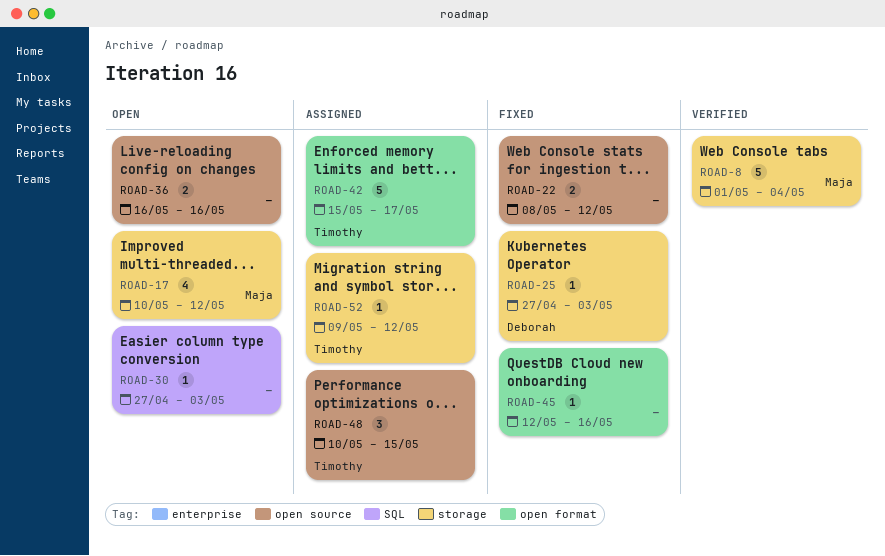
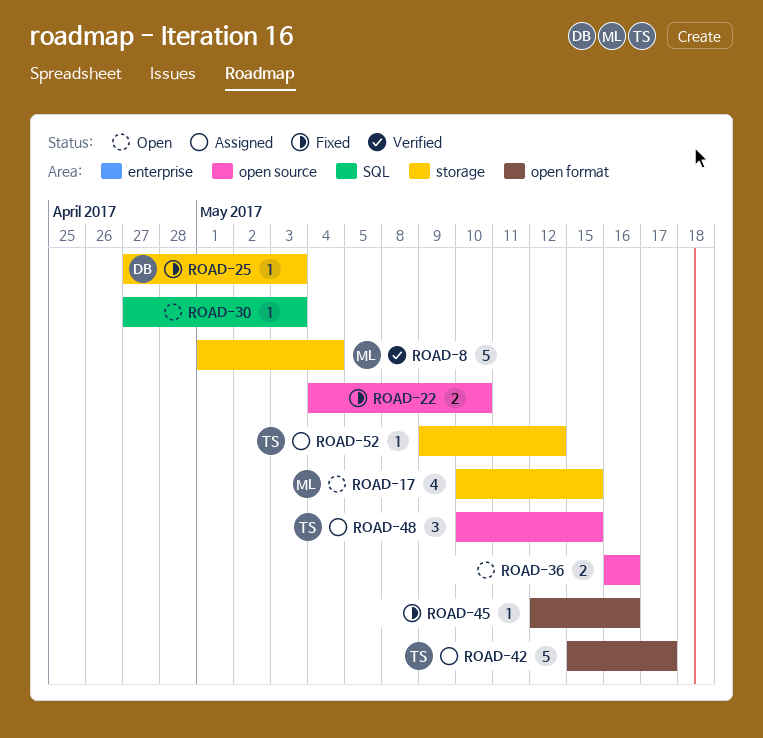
ROAD-17, due: May 12 -> May 15
ROAD-22, start: May 8 -> May 4
ROAD-22, due: May 12 -> May 10

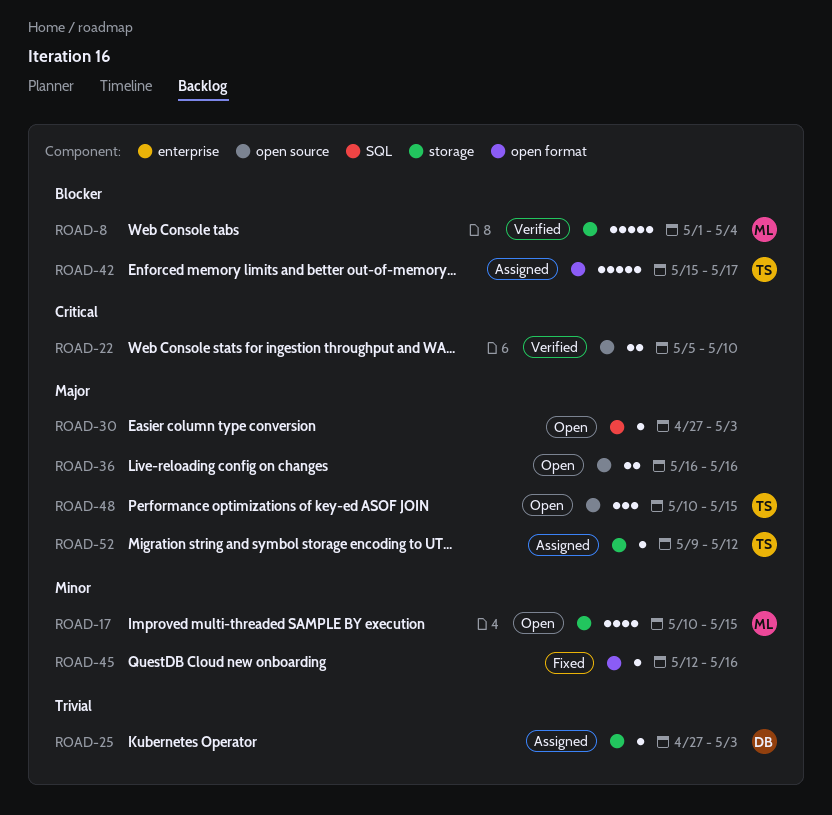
ROAD-22, status: Fixed -> Verified
ROAD-22, start: May 4 -> May 5
ROAD-25, status: Fixed -> Assigned
ROAD-48, status: Assigned -> Open

